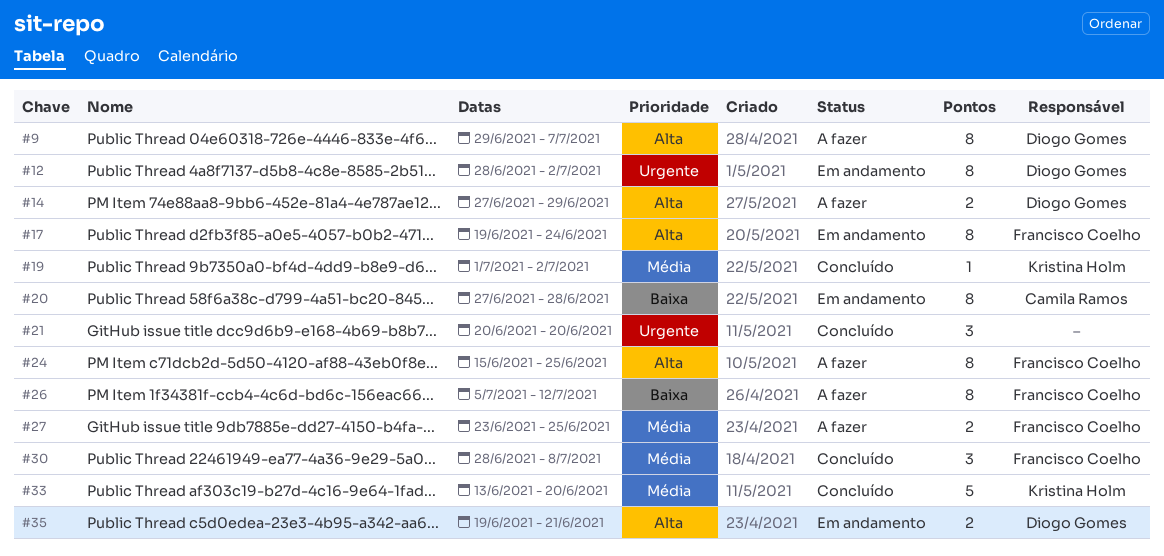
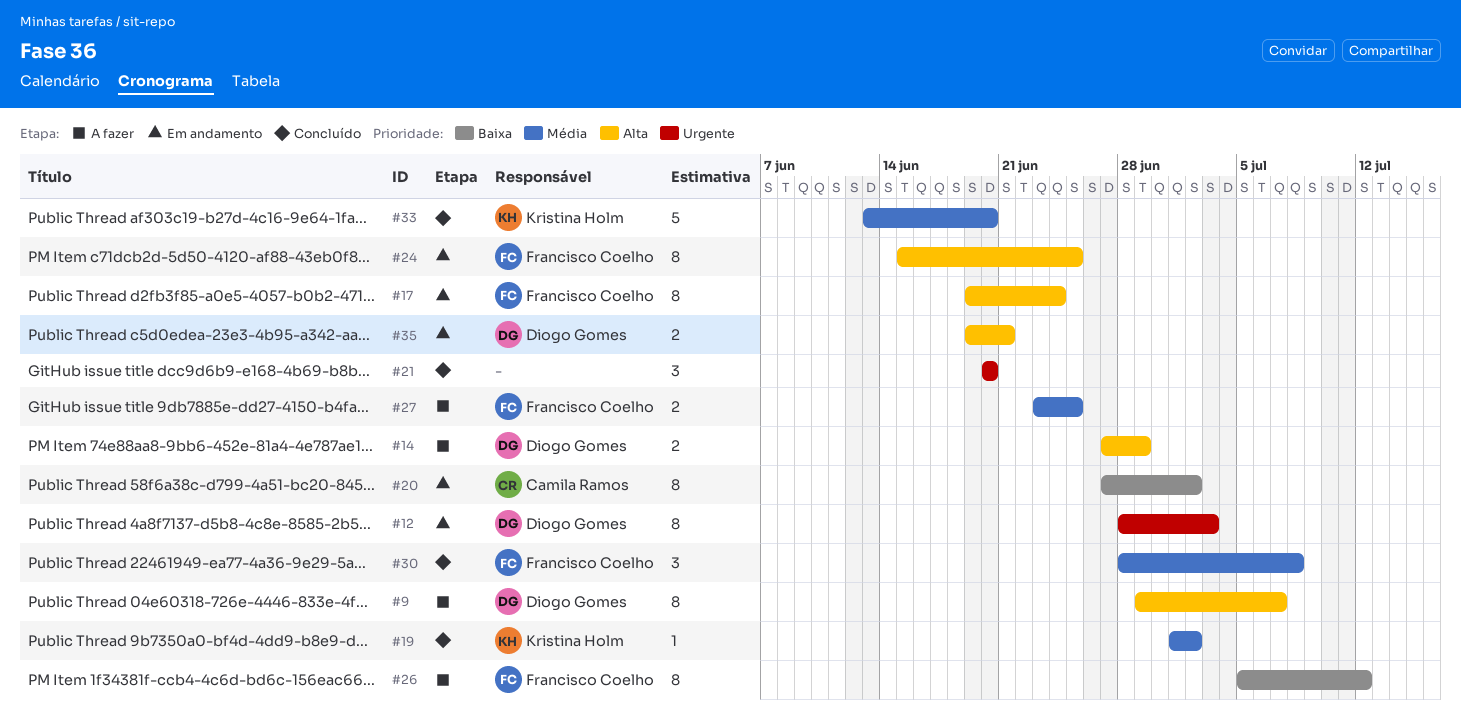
#12, due: Jul 2 -> Jul 3
#20, due: Jun 28 -> Jul 2
#24, status: A fazer -> Em andamento

